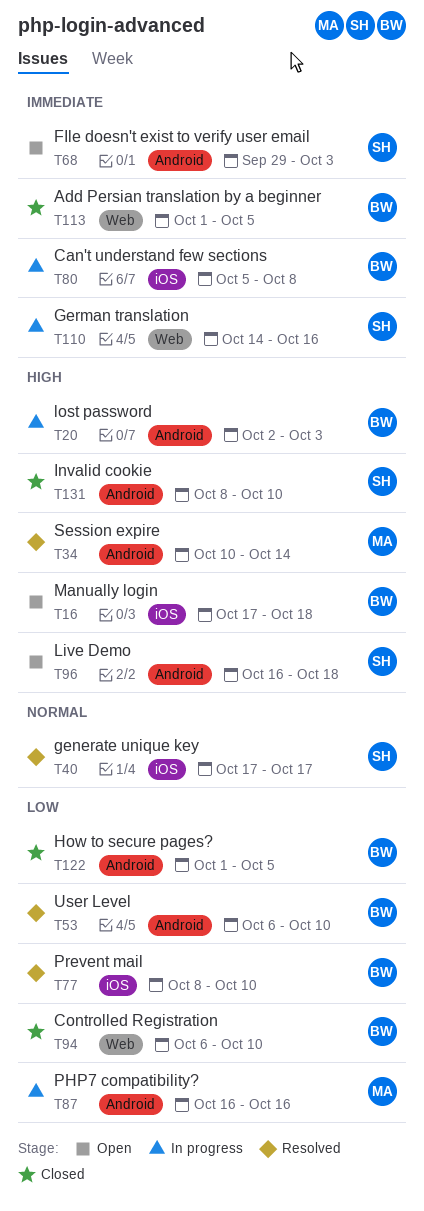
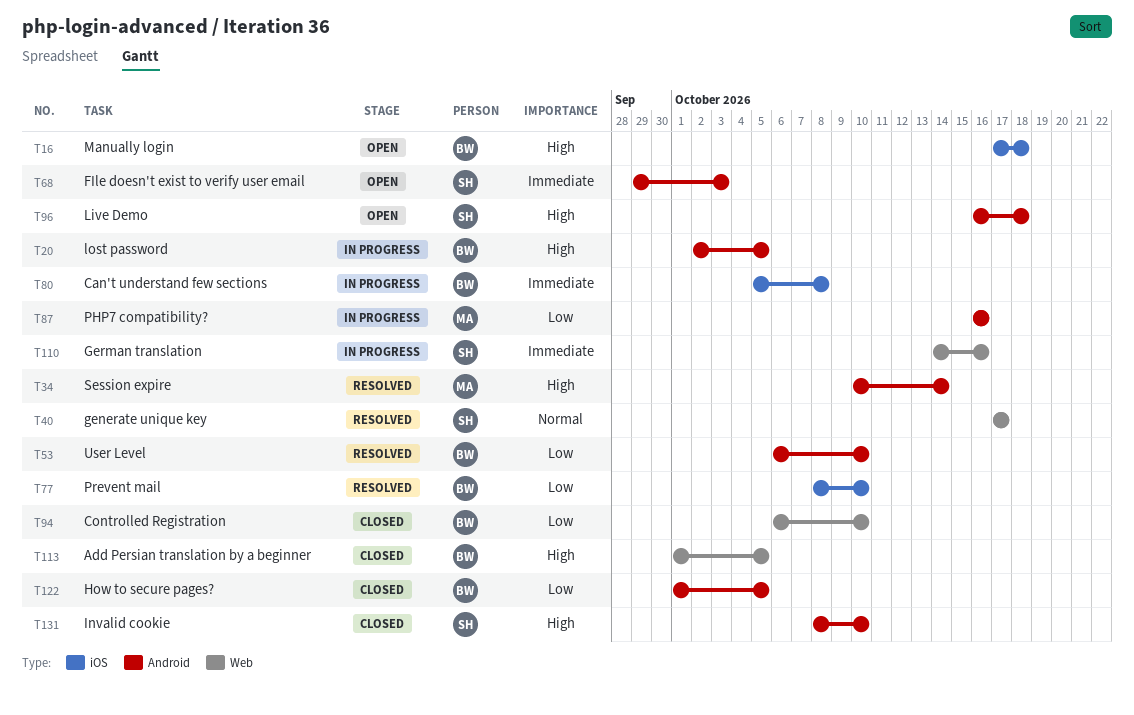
T20, due: Oct 3 -> Oct 5
T40, label: iOS -> Web
T113, priority: Immediate -> High

